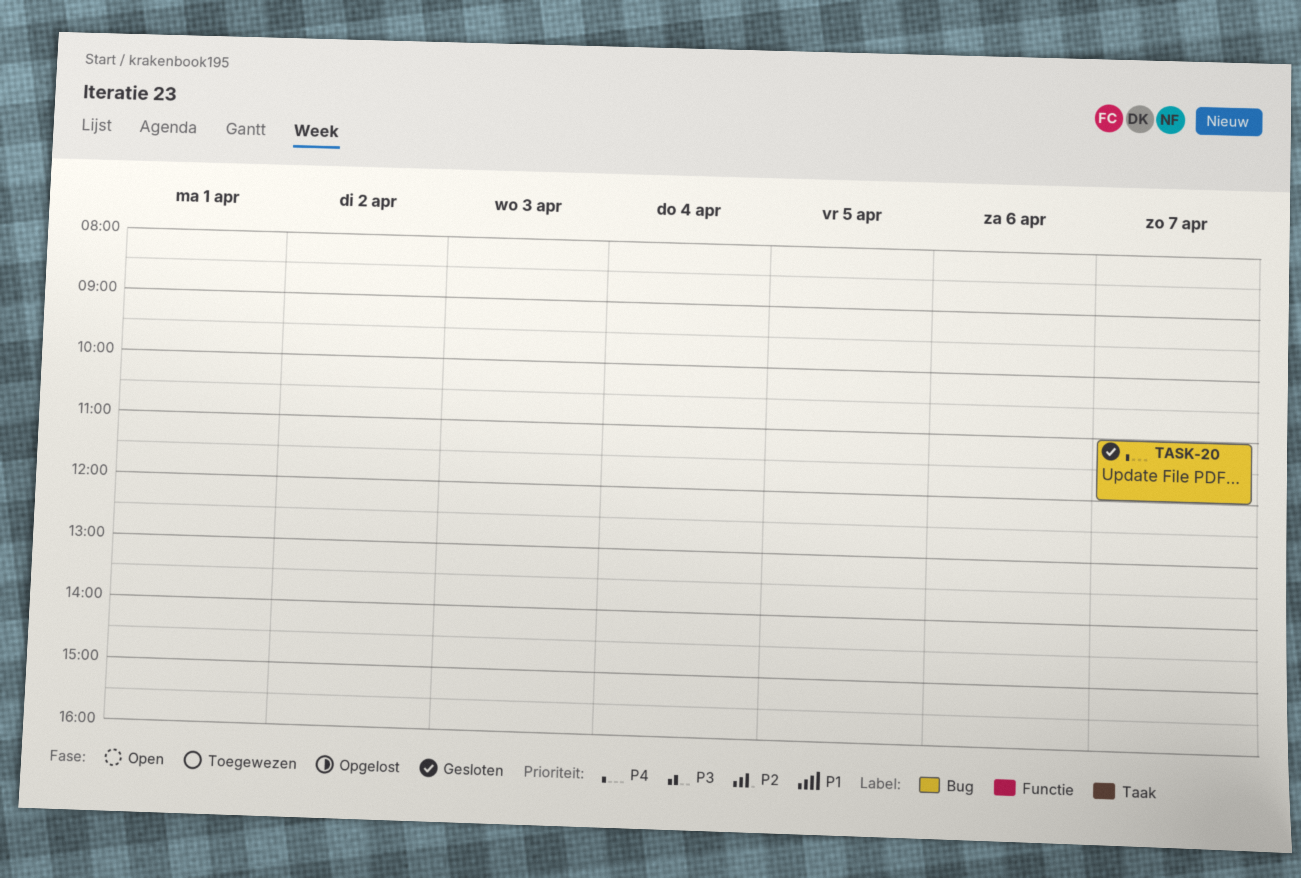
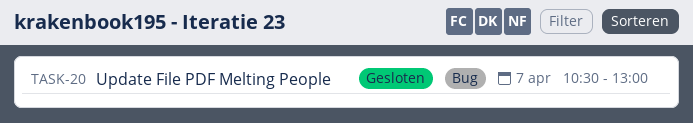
TASK-20, begins: 11:00 -> 10:30
TASK-20, ends: 12:00 -> 13:00

